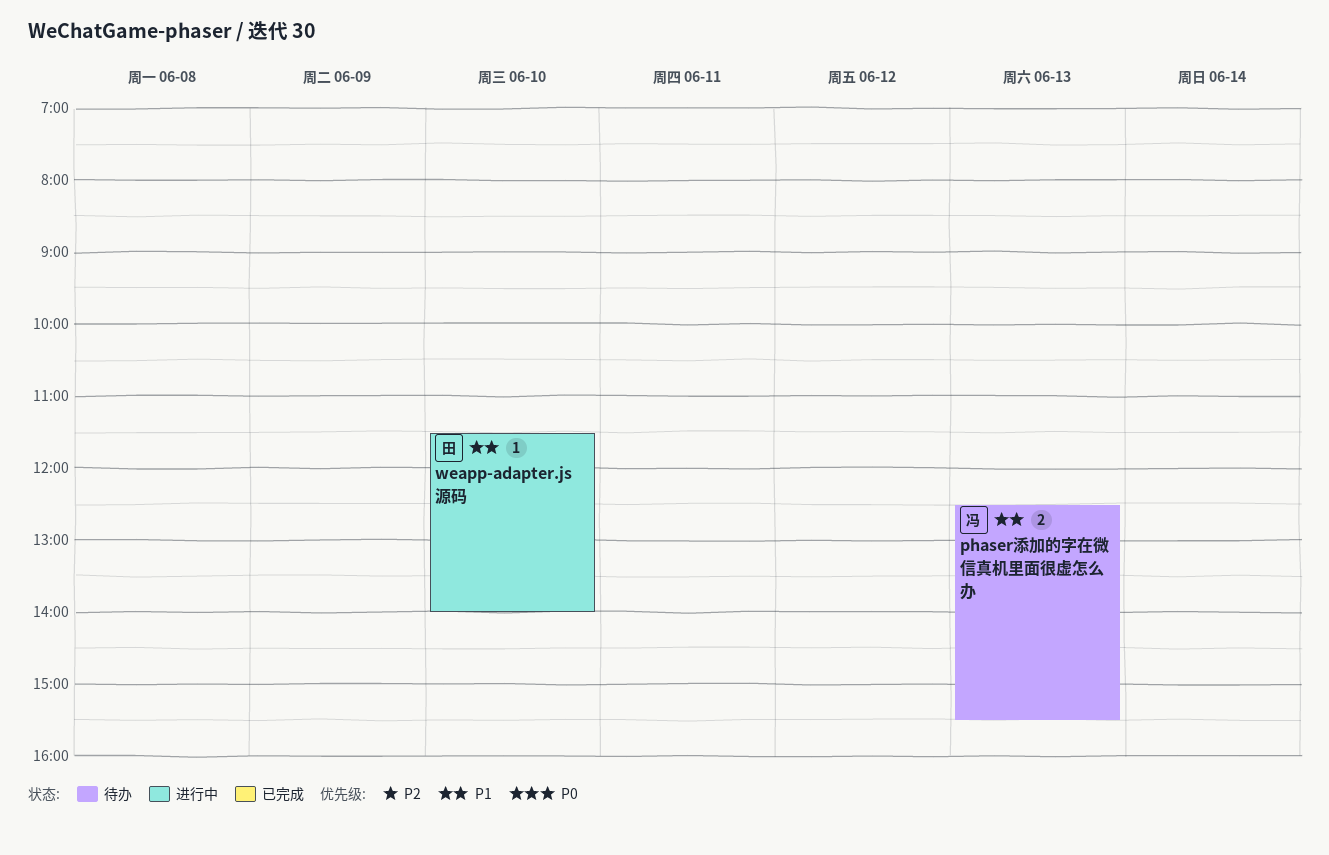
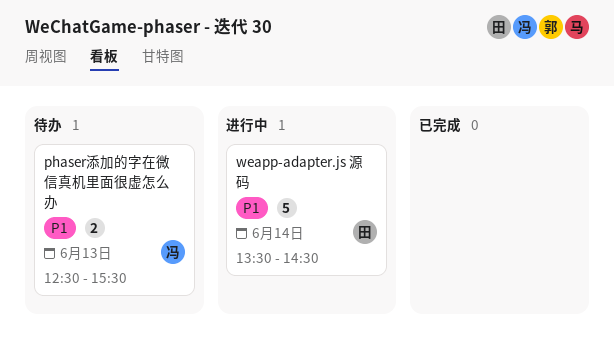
weapp-adapter.js 源码, estimate: 1 -> 5
weapp-adapter.js 源码, day: Jun 10 -> Jun 14
weapp-adapter.js 源码, begins: 11:30 -> 13:30
weapp-adapter.js 源码, ends: 14:00 -> 14:30

